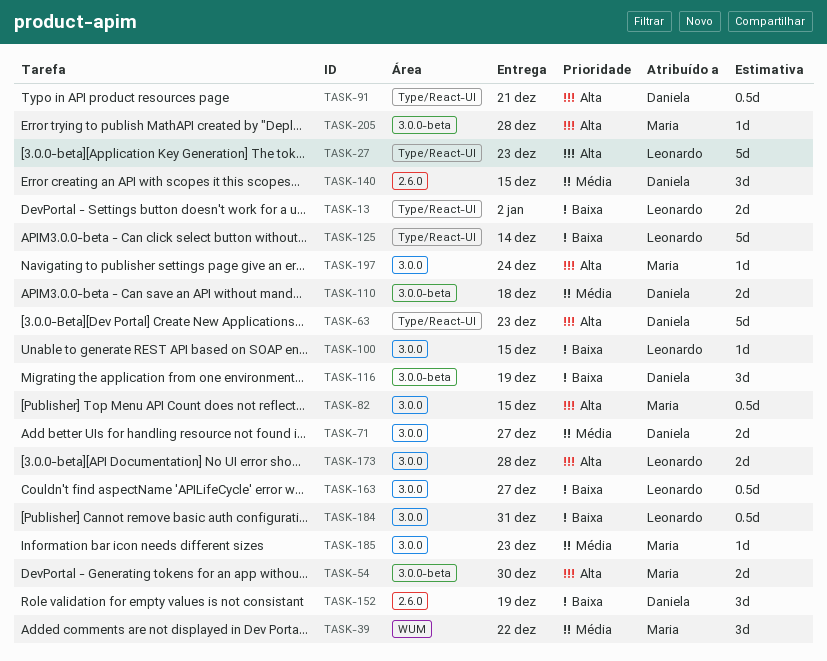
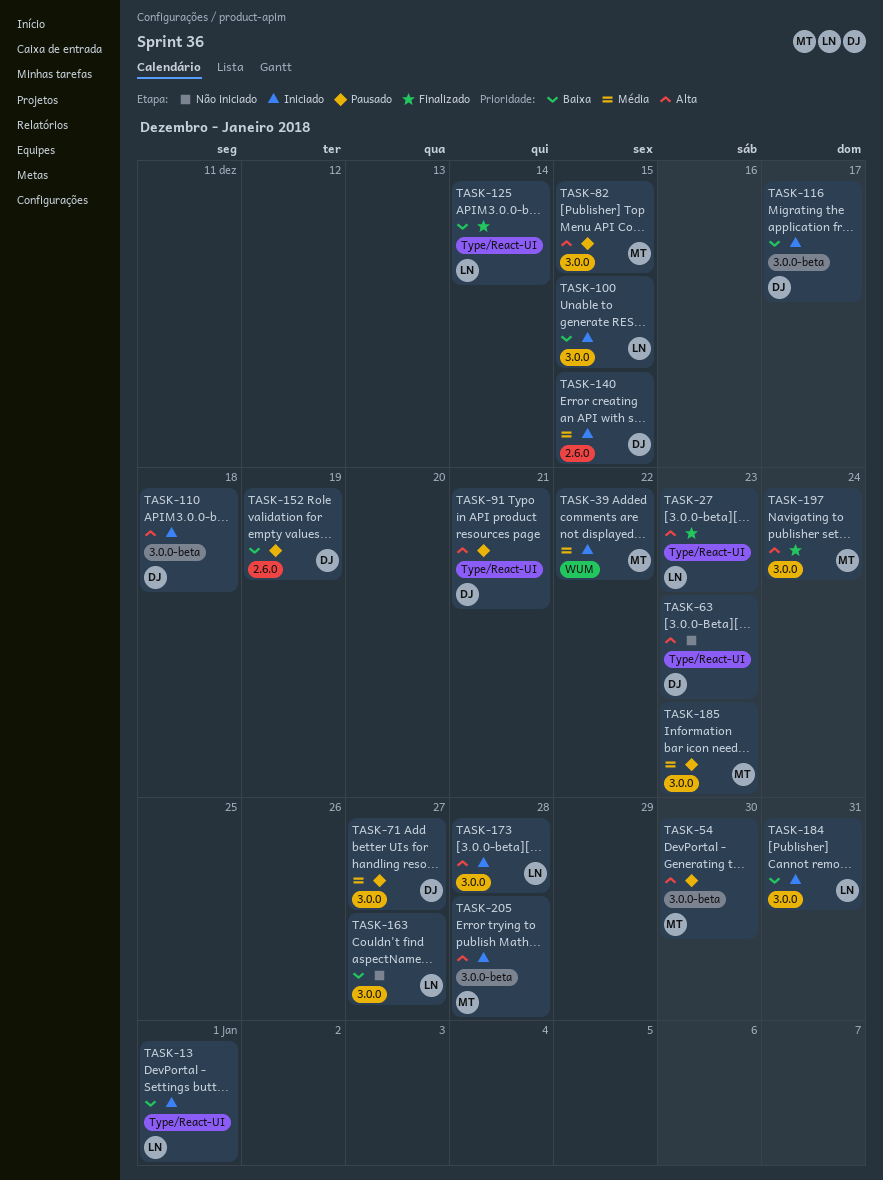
TASK-13, due: Jan 2 -> Jan 1
TASK-110, priority: Média -> Alta
TASK-116, due: Dec 19 -> Dec 17

